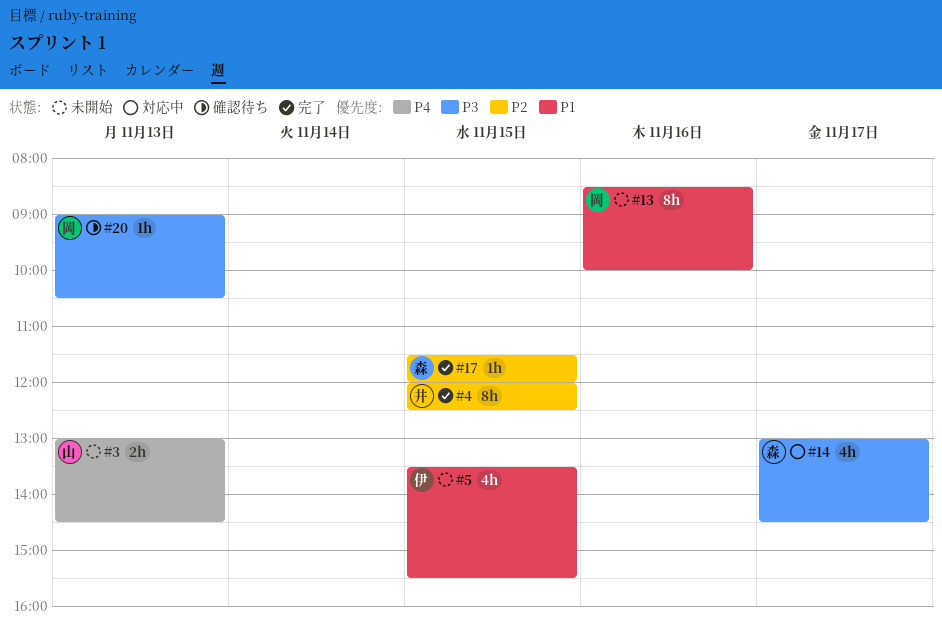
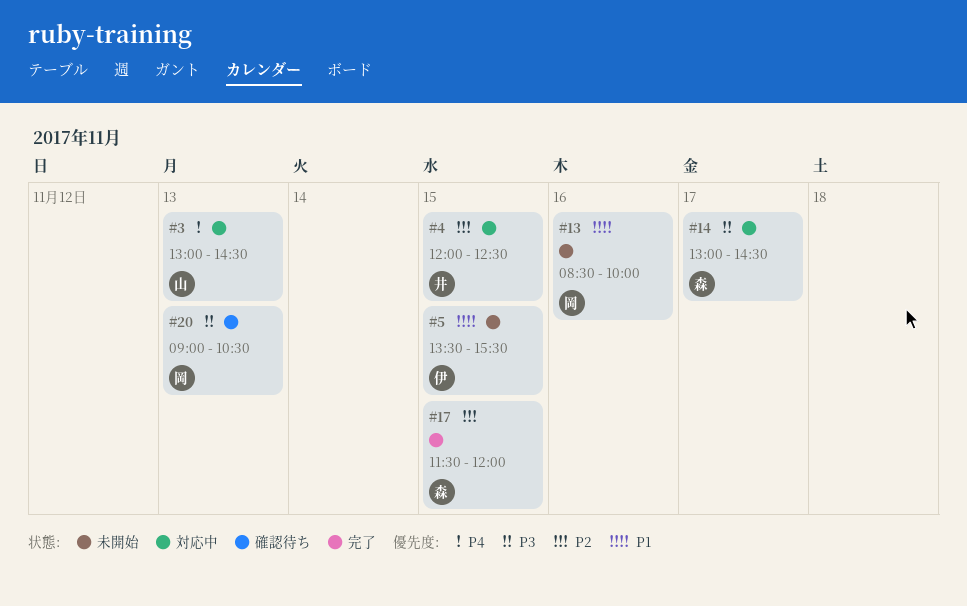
#3, status: 未開始 -> 対応中
#4, status: 完了 -> 対応中

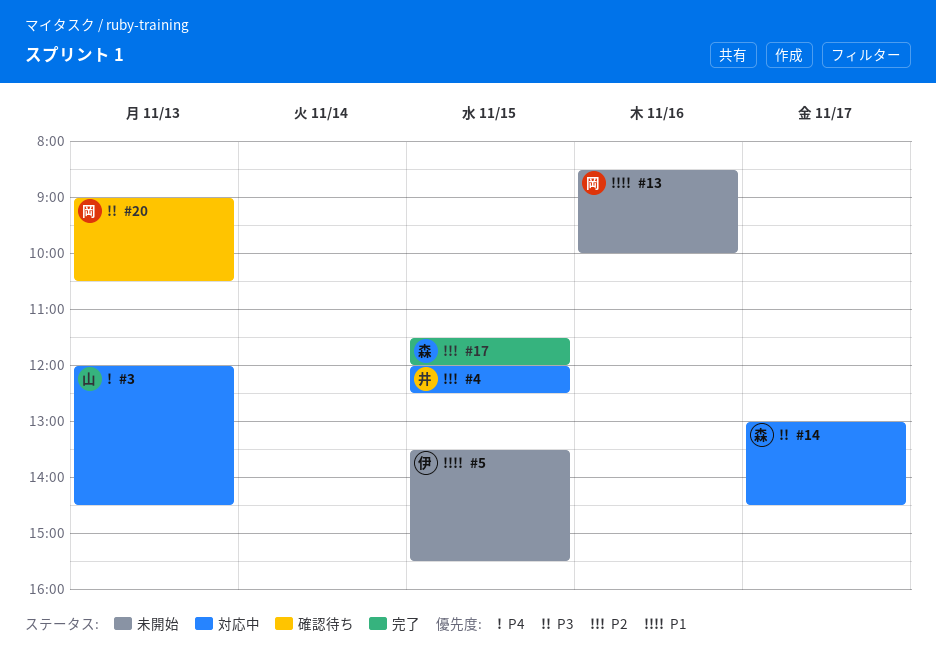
#3, begins: 13:00 -> 12:00

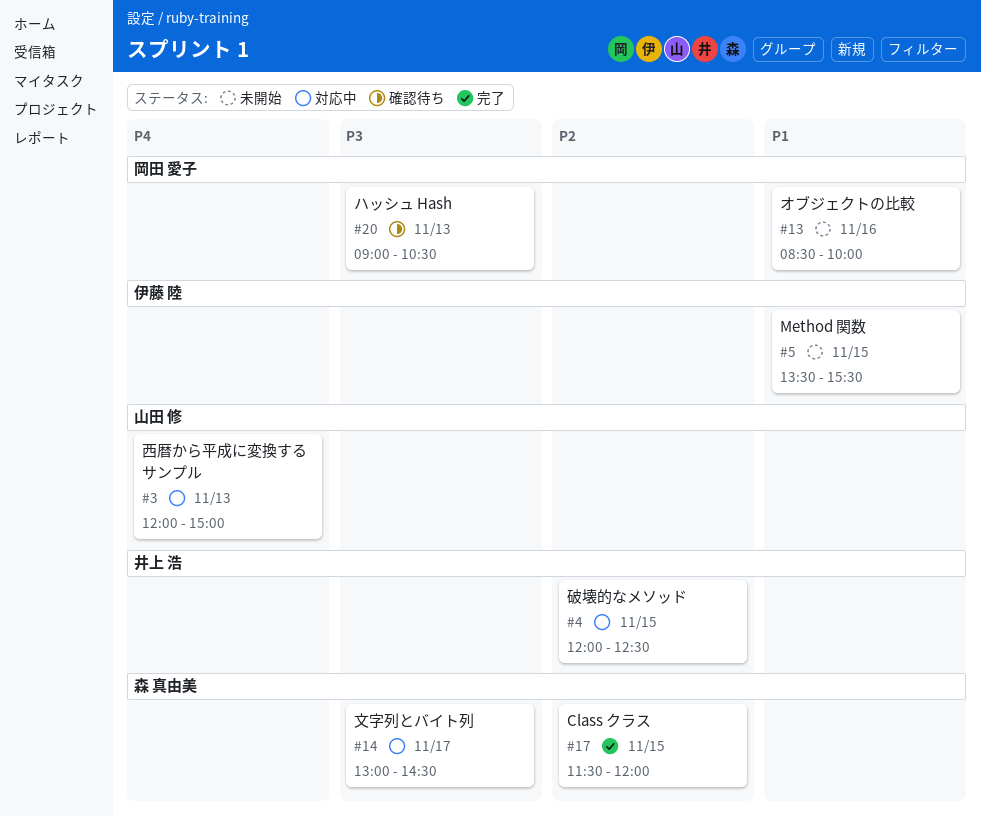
#3, ends: 14:30 -> 15:00

